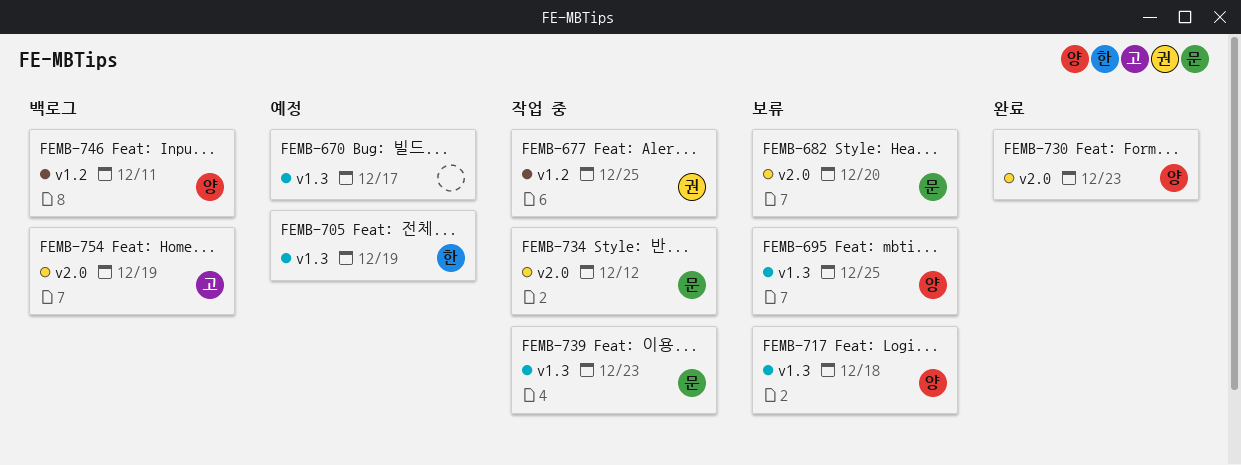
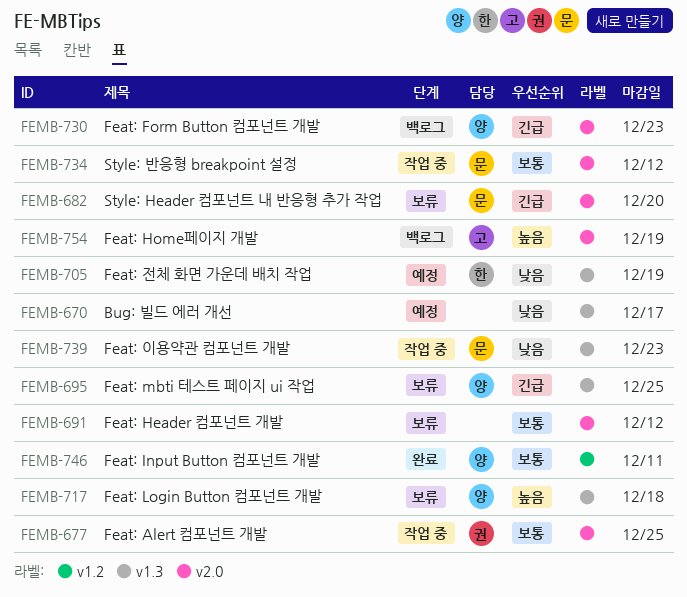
FEMB-677, label: v1.2 -> v2.0
FEMB-691: none -> present
FEMB-730, status: 완료 -> 백로그
FEMB-746, status: 백로그 -> 완료

